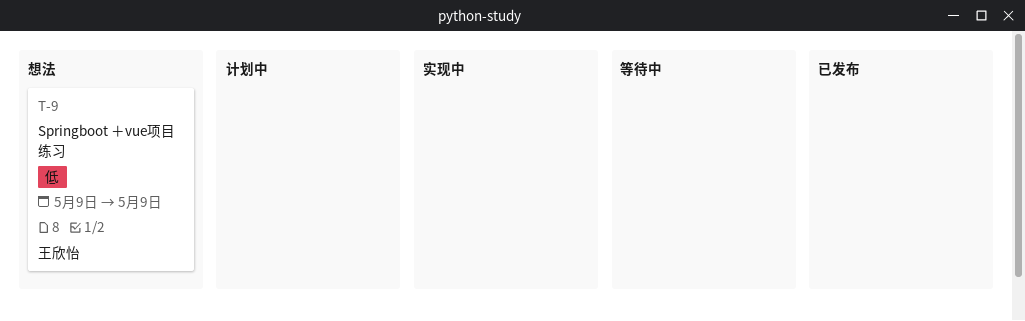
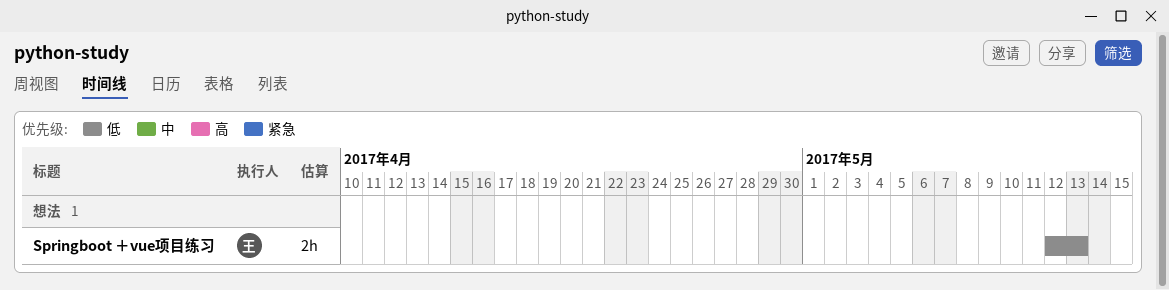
Springboot ＋vue项目练习, start: May 9 -> May 12
Springboot ＋vue项目练习, due: May 9 -> May 13

